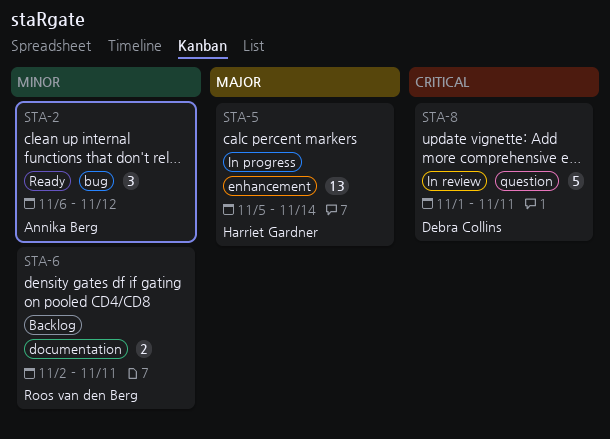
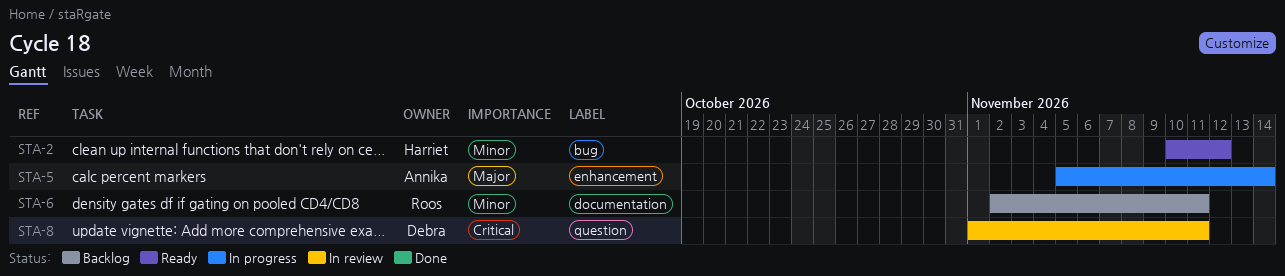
STA-2, owner: Annika Berg -> Harriet Gardner
STA-2, start: Nov 6 -> Nov 10
STA-5, owner: Harriet Gardner -> Annika Berg

